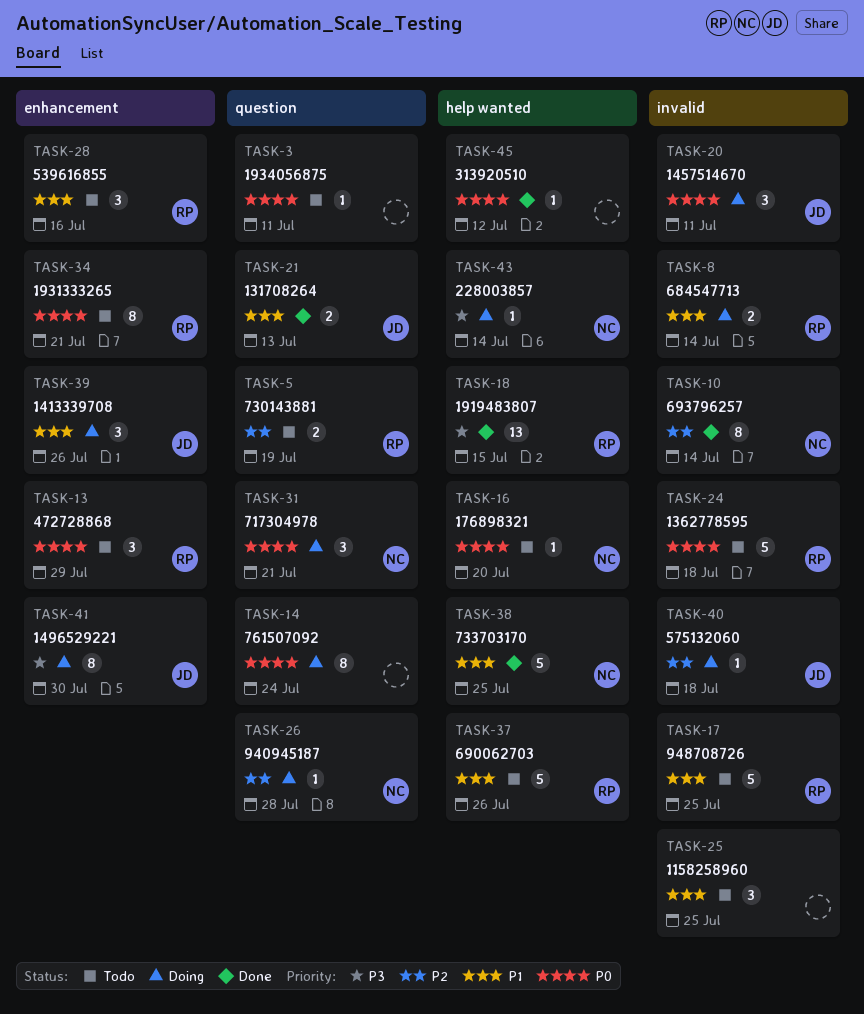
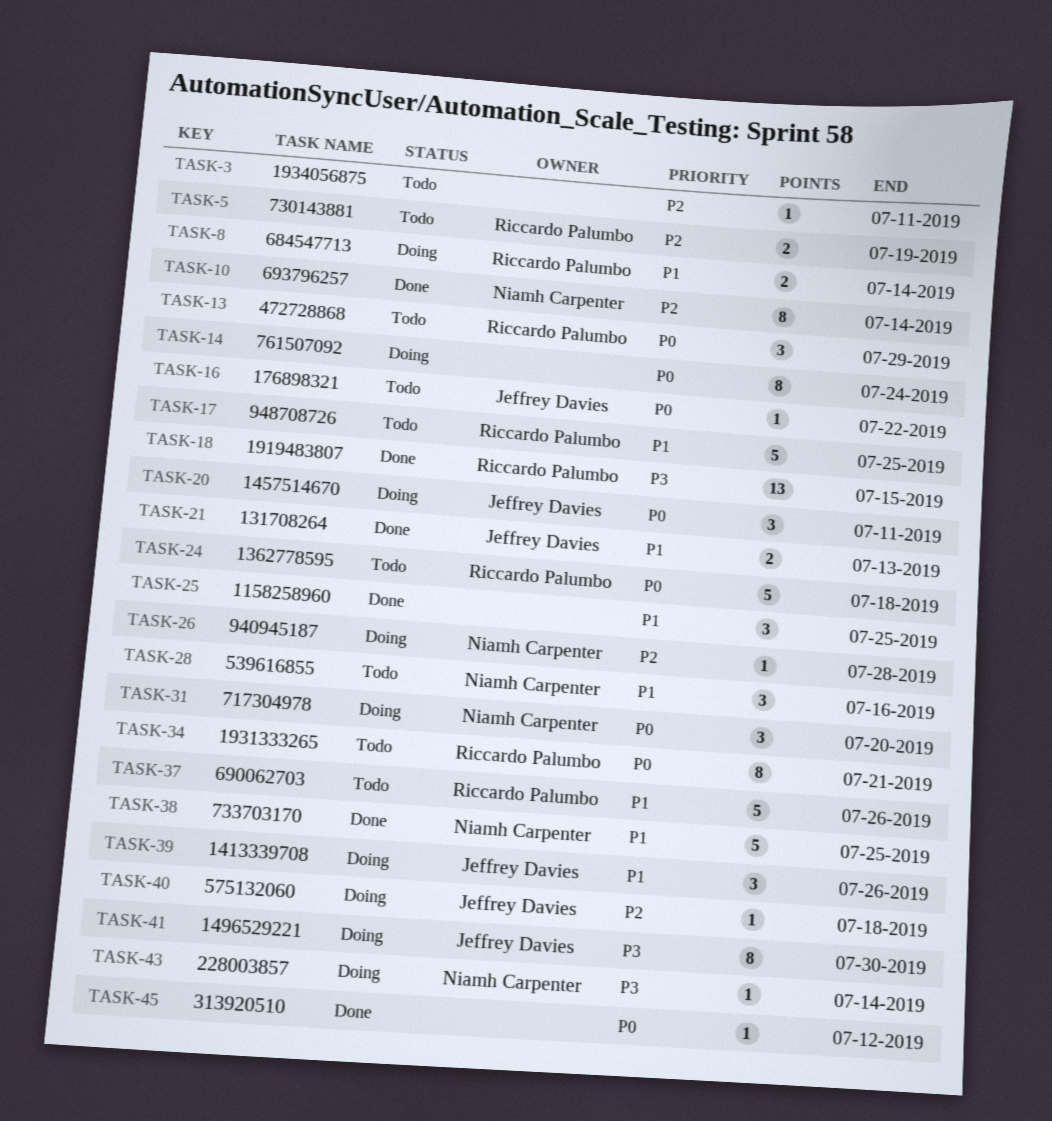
TASK-3, priority: P0 -> P2
TASK-16, owner: Niamh Carpenter -> Jeffrey Davies
TASK-16, due: Jul 20 -> Jul 22
TASK-25, status: Todo -> Done
TASK-28, owner: Riccardo Palumbo -> Niamh Carpenter
TASK-31, due: Jul 21 -> Jul 20

